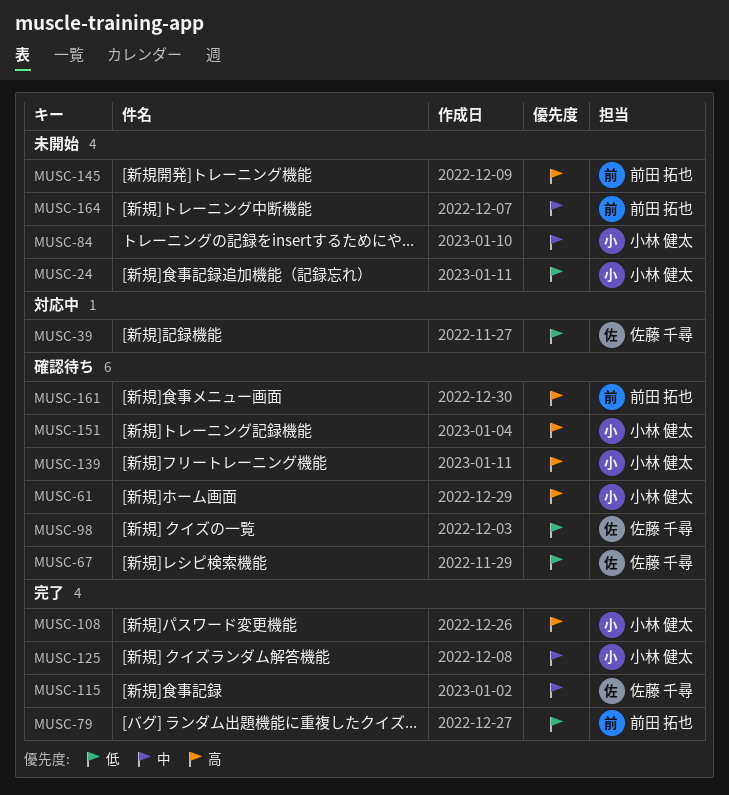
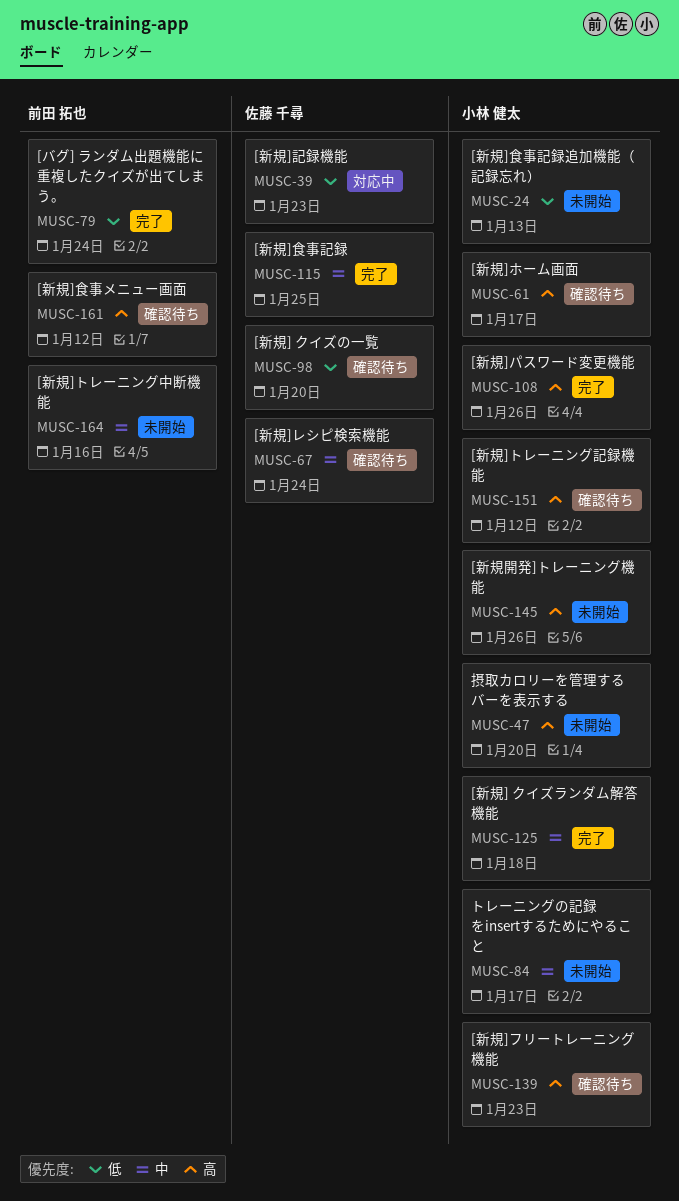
MUSC-47: none -> present
MUSC-67, priority: 低 -> 中
MUSC-145, owner: 前田 拓也 -> 小林 健太

